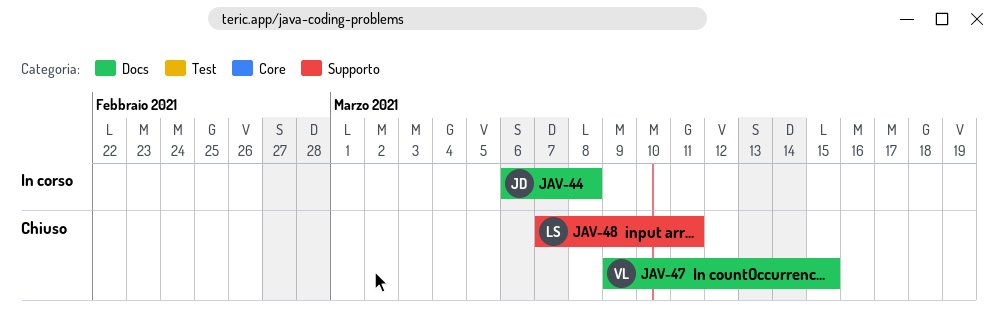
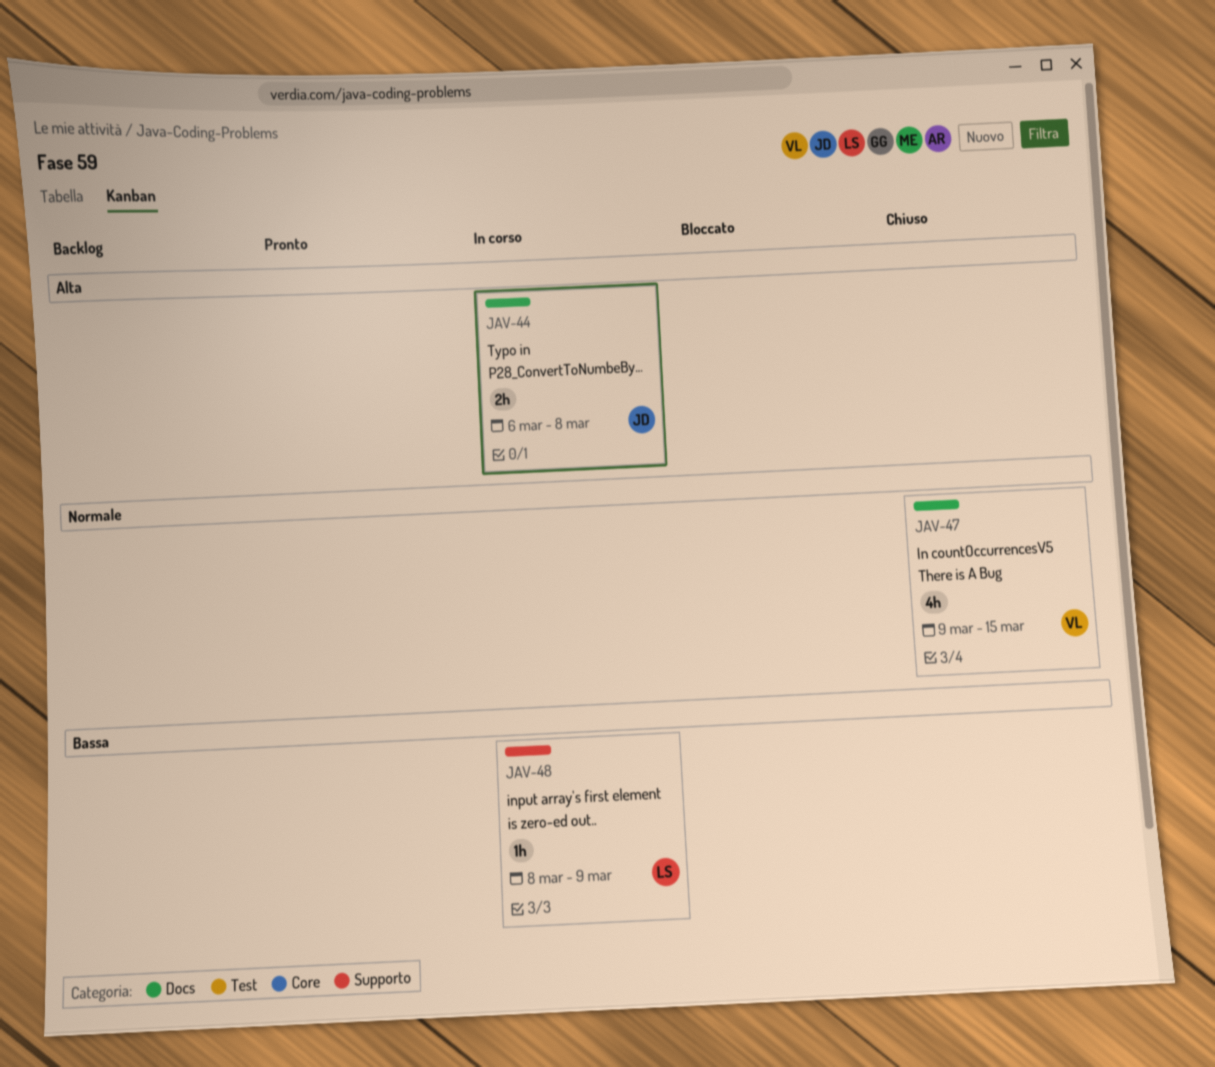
JAV-48, status: Chiuso -> In corso
JAV-48, start: Mar 7 -> Mar 8
JAV-48, due: Mar 11 -> Mar 9

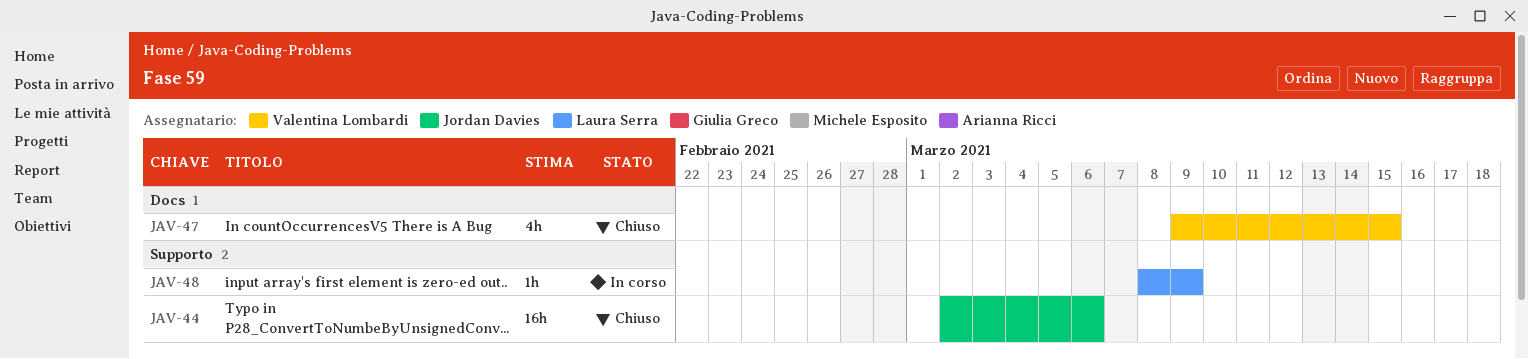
JAV-44, status: In corso -> Chiuso
JAV-44, label: Docs -> Supporto
JAV-44, estimate: 2h -> 16h
JAV-44, start: Mar 6 -> Mar 2
JAV-44, due: Mar 8 -> Mar 6

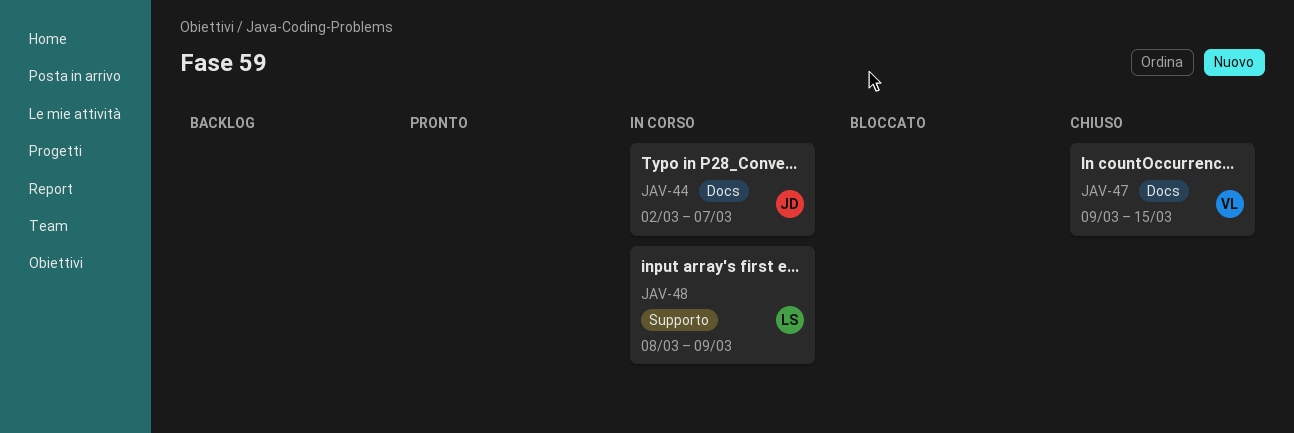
JAV-44, status: Chiuso -> In corso
JAV-44, label: Supporto -> Docs
JAV-44, due: Mar 6 -> Mar 7

